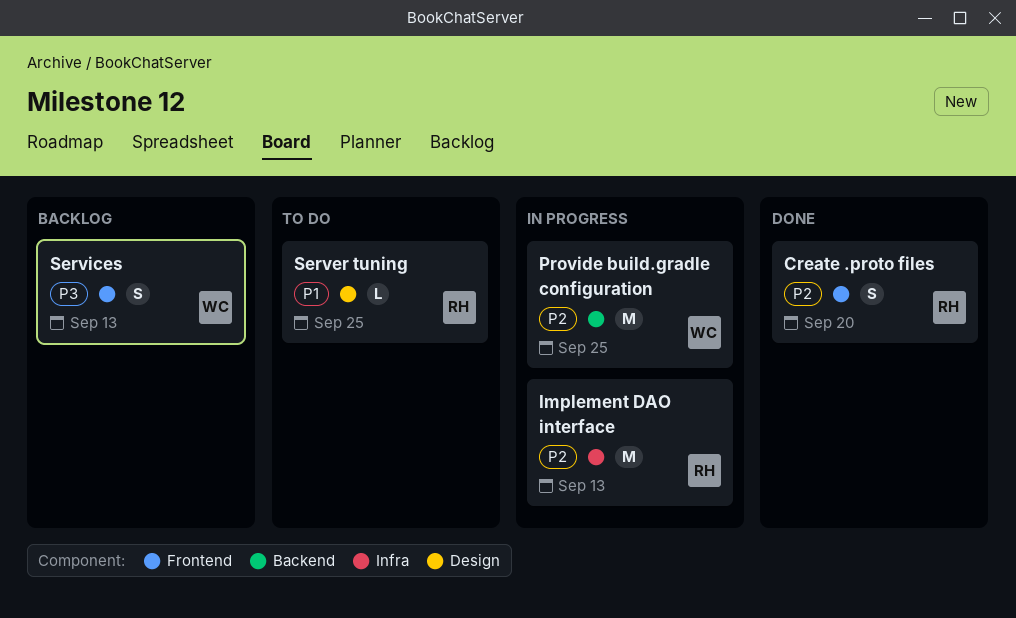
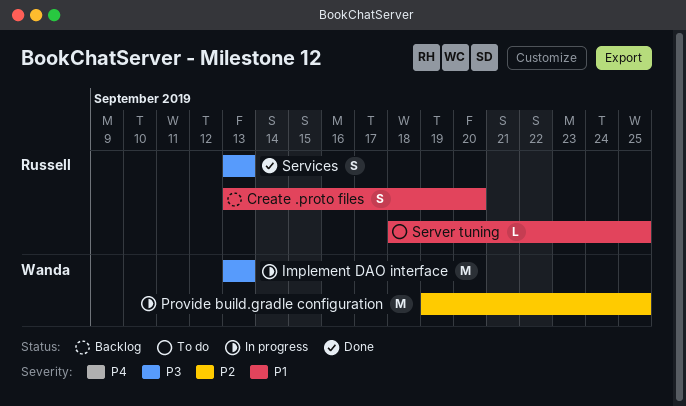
Create .proto files, status: Done -> Backlog
Create .proto files, priority: P2 -> P1
Implement DAO interface, owner: Russell -> Wanda
Implement DAO interface, priority: P2 -> P3
Services, status: Backlog -> Done
Services, owner: Wanda -> Russell

